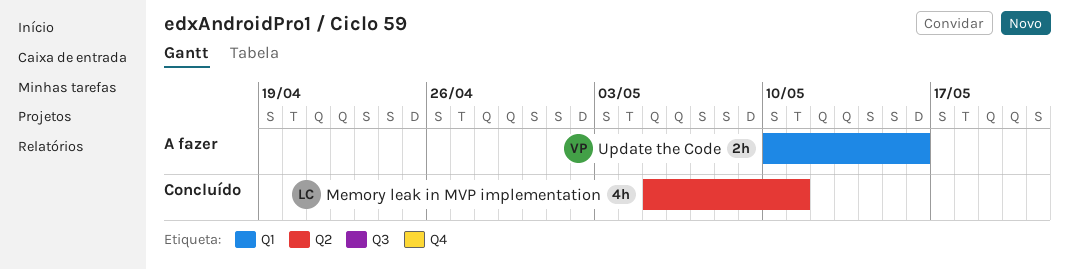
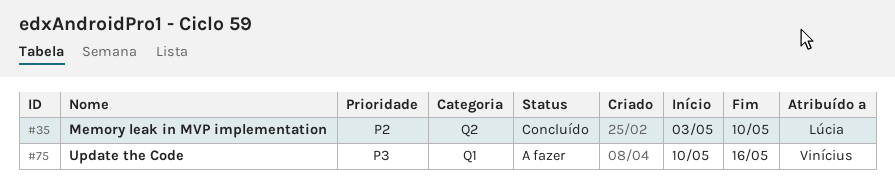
Memory leak in MVP implementation, start: May 5 -> May 3
Memory leak in MVP implementation, due: May 11 -> May 10

